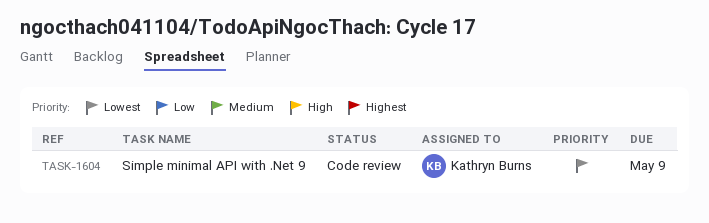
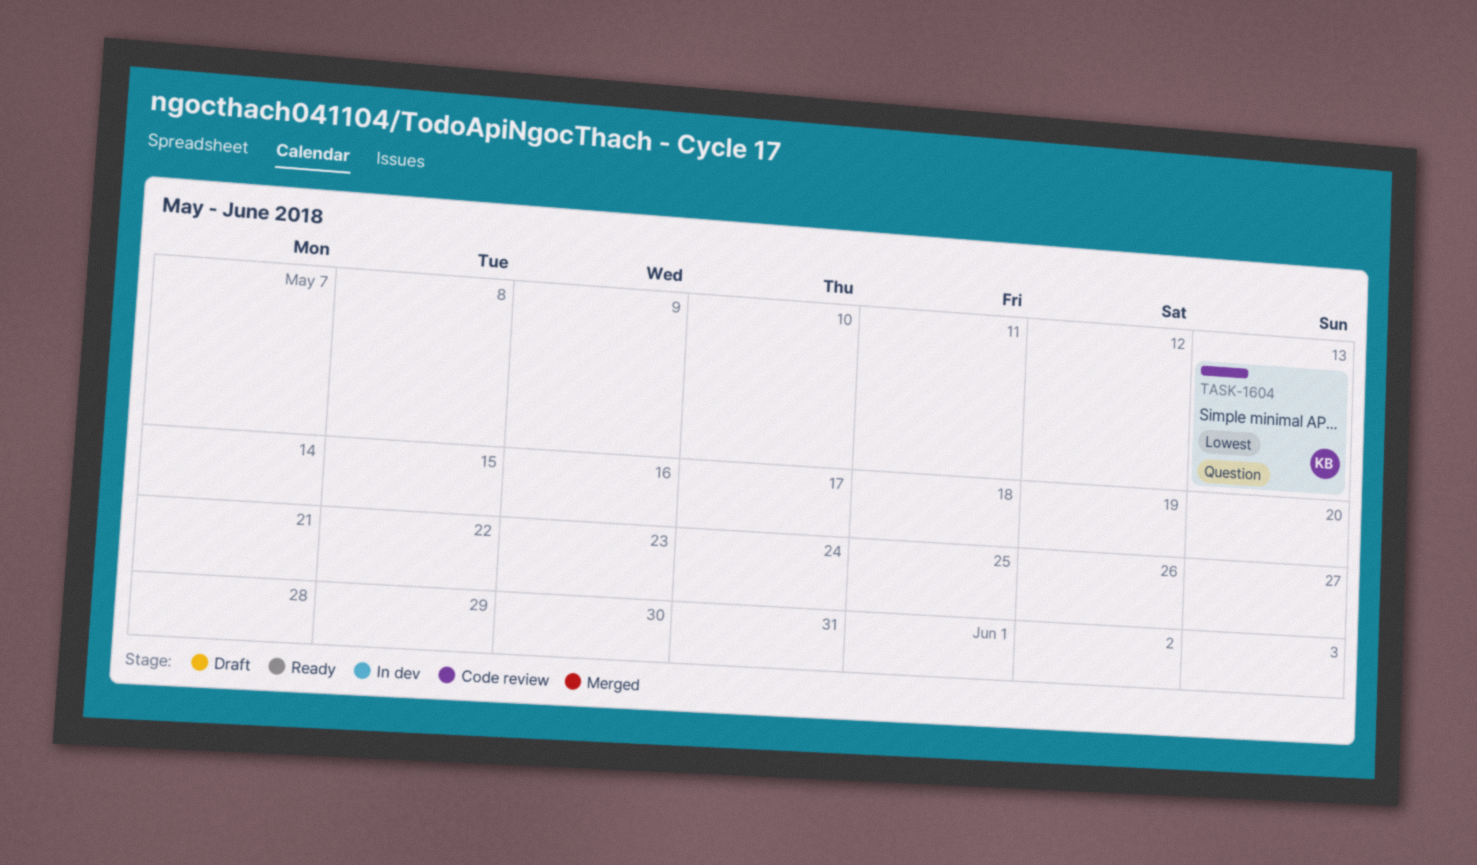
TASK-1604, due: May 9 -> May 13

